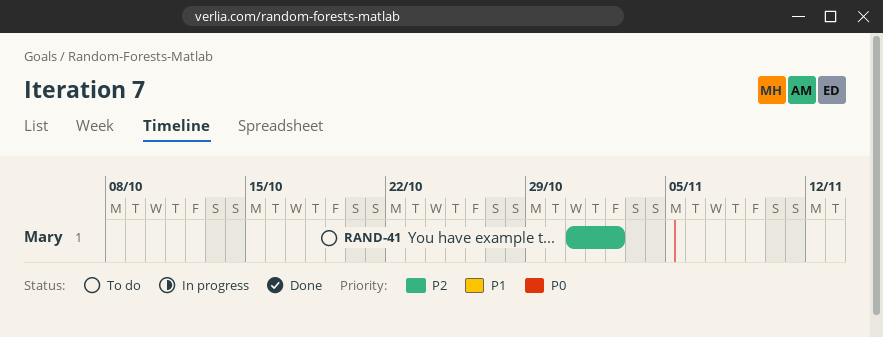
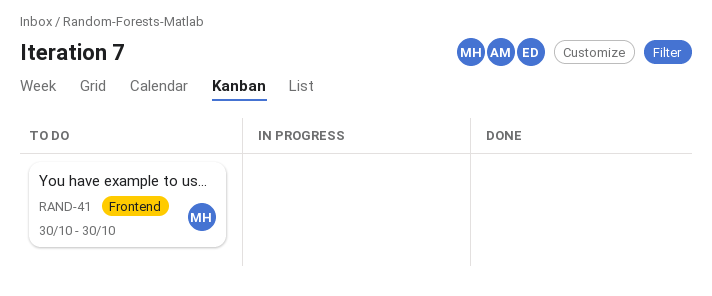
RAND-41, start: Oct 31 -> Oct 30
RAND-41, due: Nov 2 -> Oct 30

